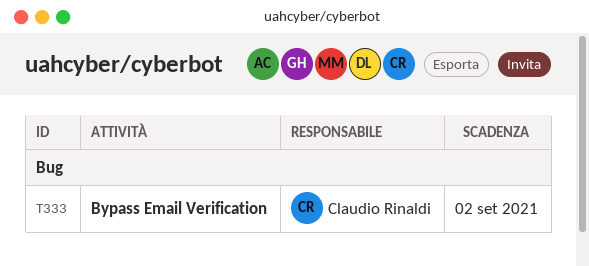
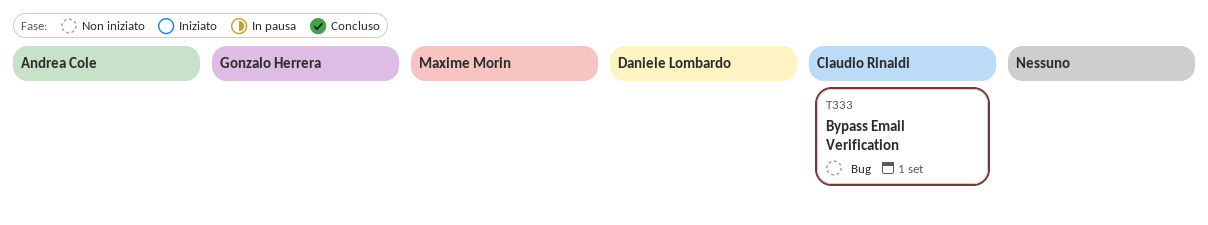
T333, due: Sep 2 -> Sep 1

